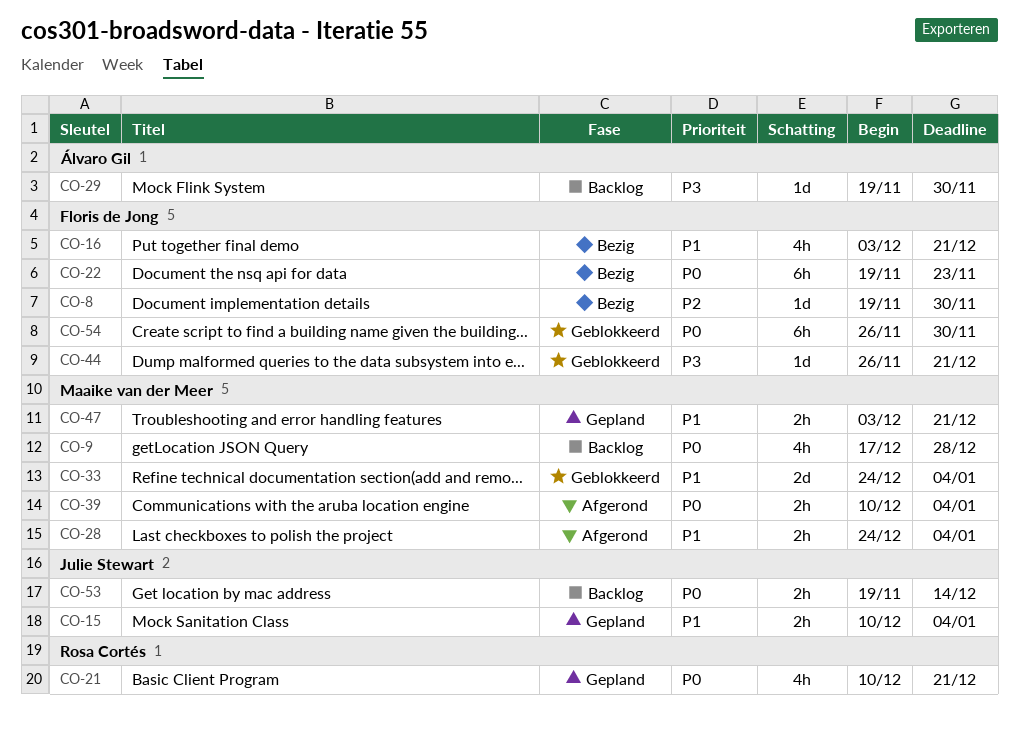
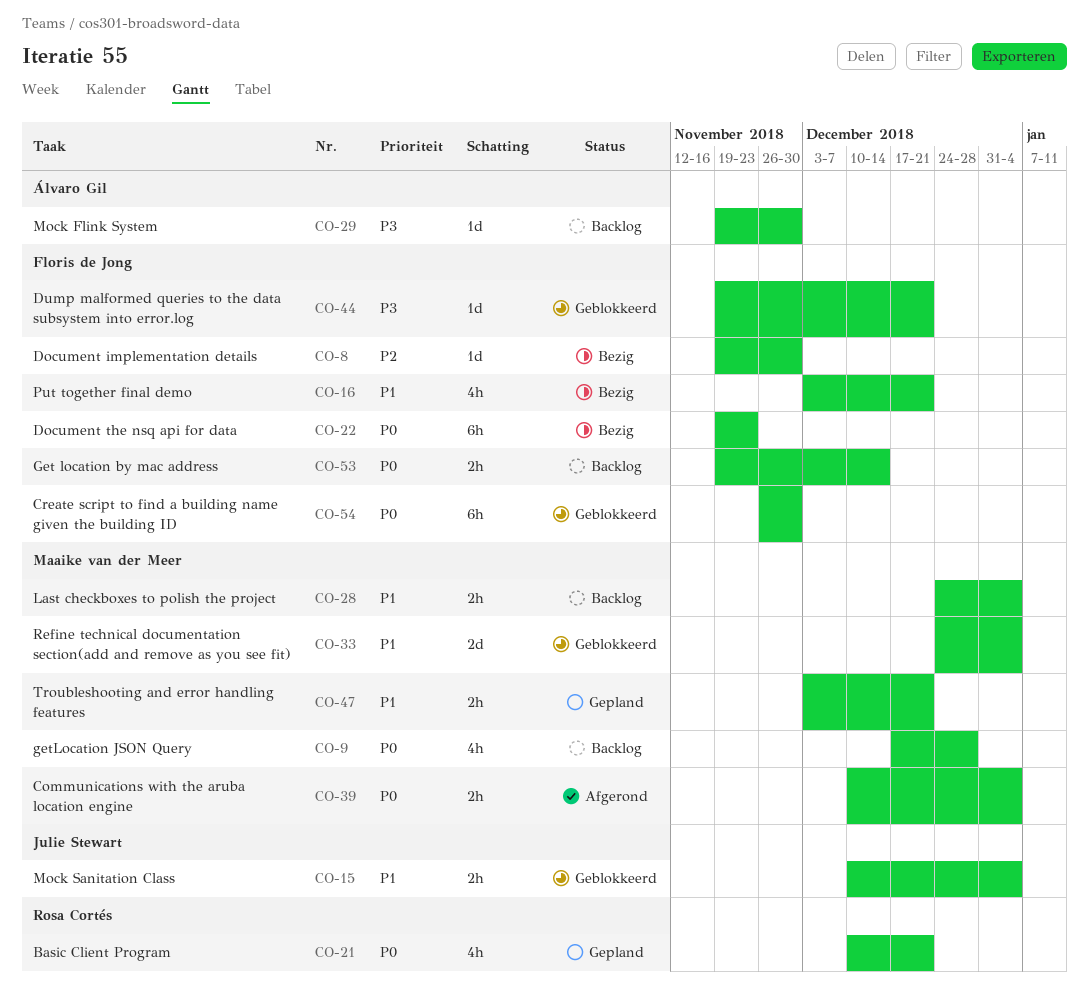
CO-15, status: Gepland -> Geblokkeerd
CO-28, status: Afgerond -> Backlog
CO-44, start: Nov 26 -> Nov 19
CO-53, owner: Julie Stewart -> Floris de Jong

